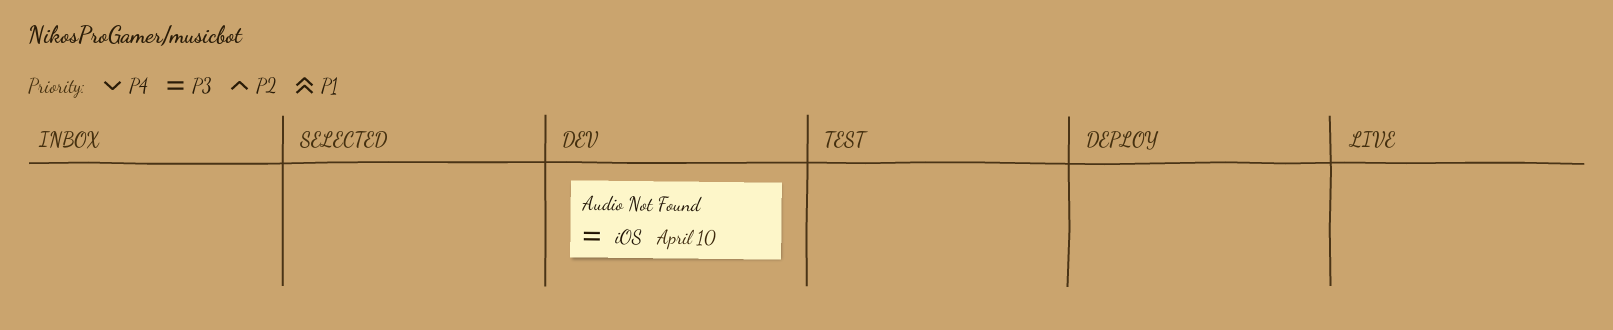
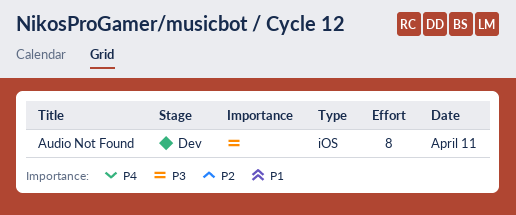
Audio Not Found, day: Apr 10 -> Apr 11

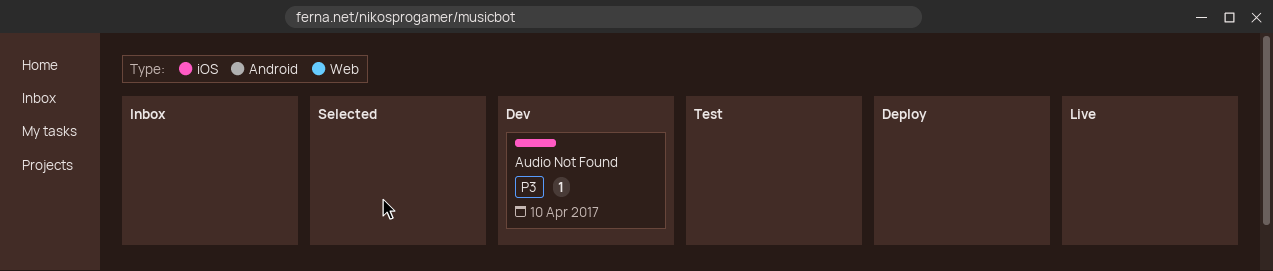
Audio Not Found, estimate: 8 -> 1
Audio Not Found, day: Apr 11 -> Apr 10

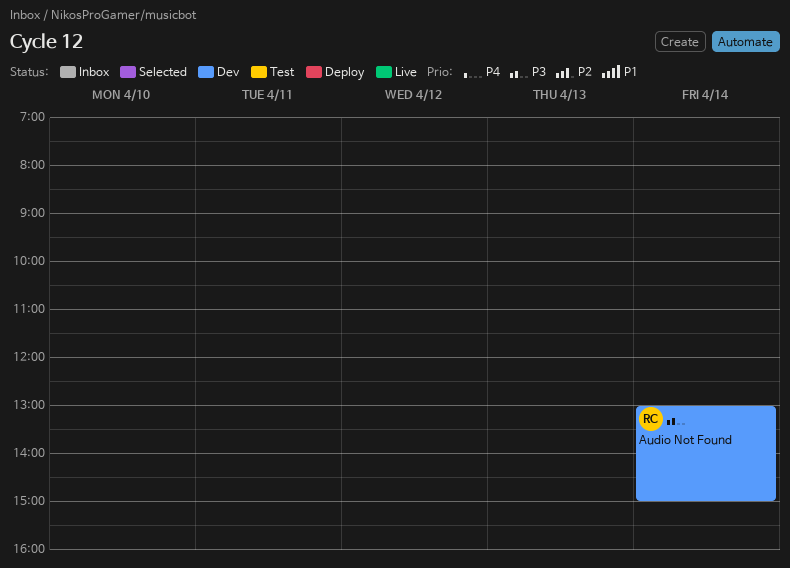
Audio Not Found, day: Apr 10 -> Apr 14

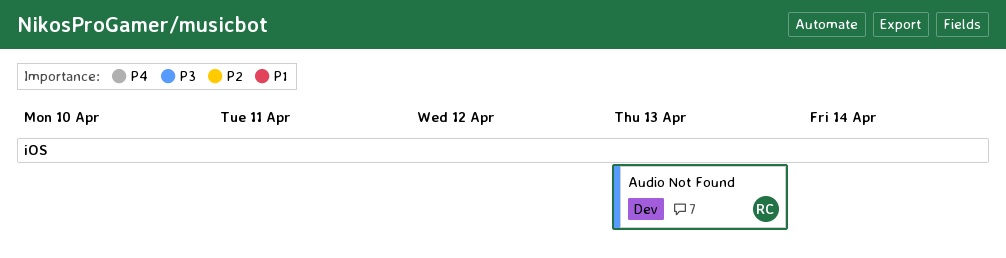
Audio Not Found, day: Apr 14 -> Apr 13

